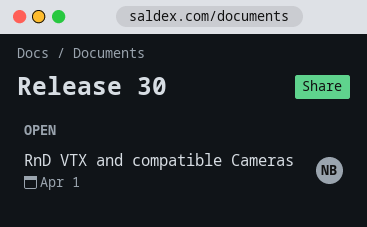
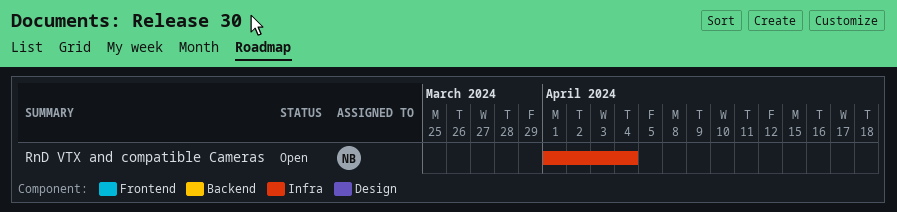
RnD VTX and compatible Cameras, due: Apr 1 -> Apr 4

